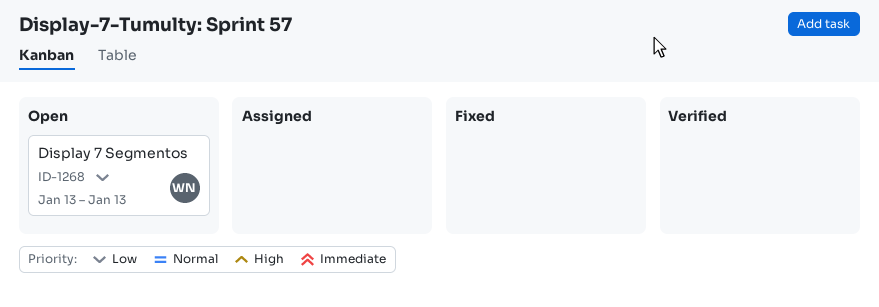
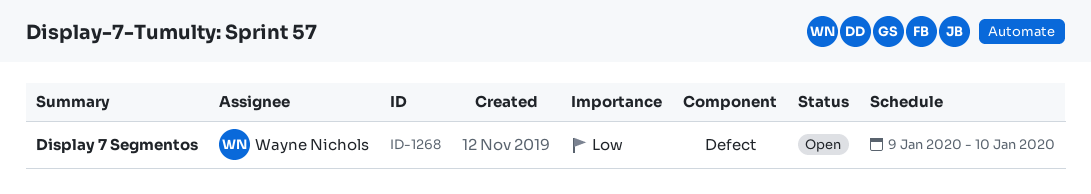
ID-1268, start: Jan 13 -> Jan 9
ID-1268, due: Jan 13 -> Jan 10

